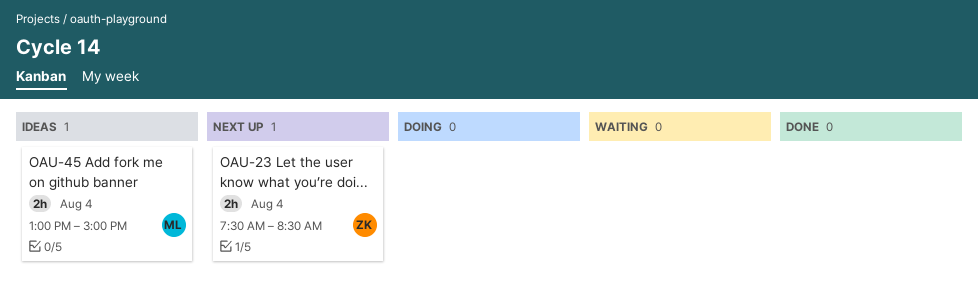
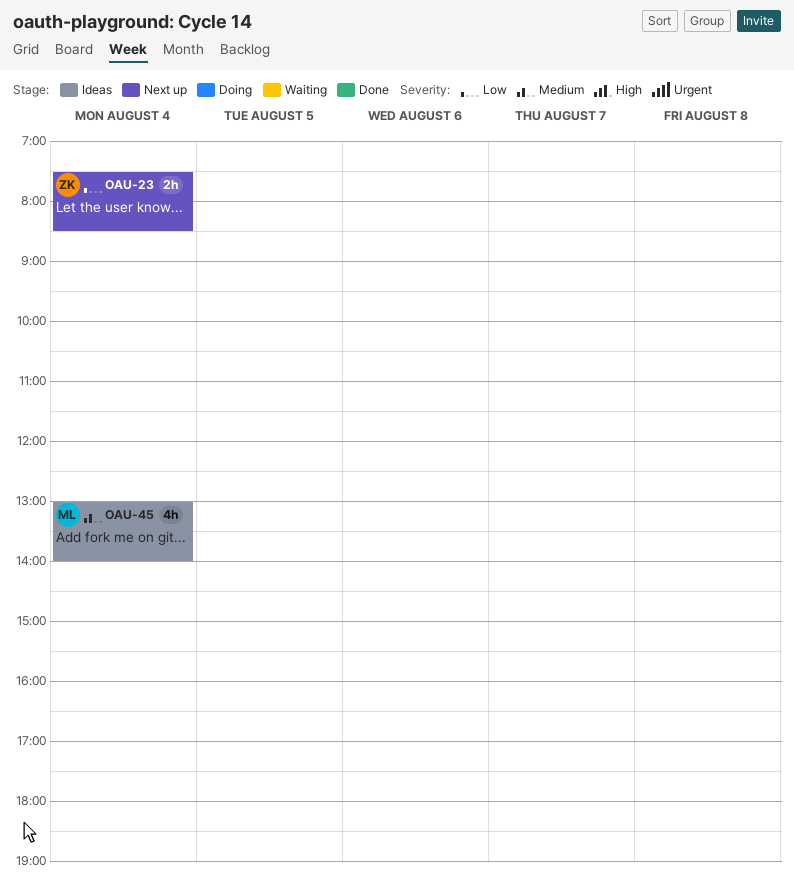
OAU-45, estimate: 2h -> 4h
OAU-45, ends: 15:00 -> 14:00

